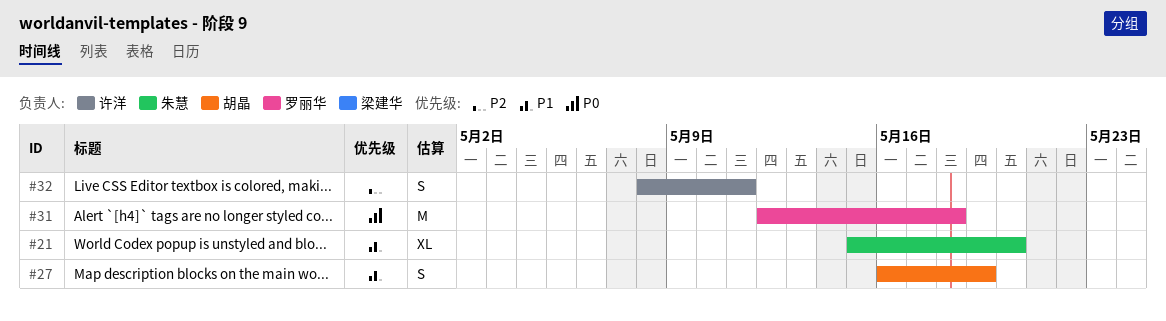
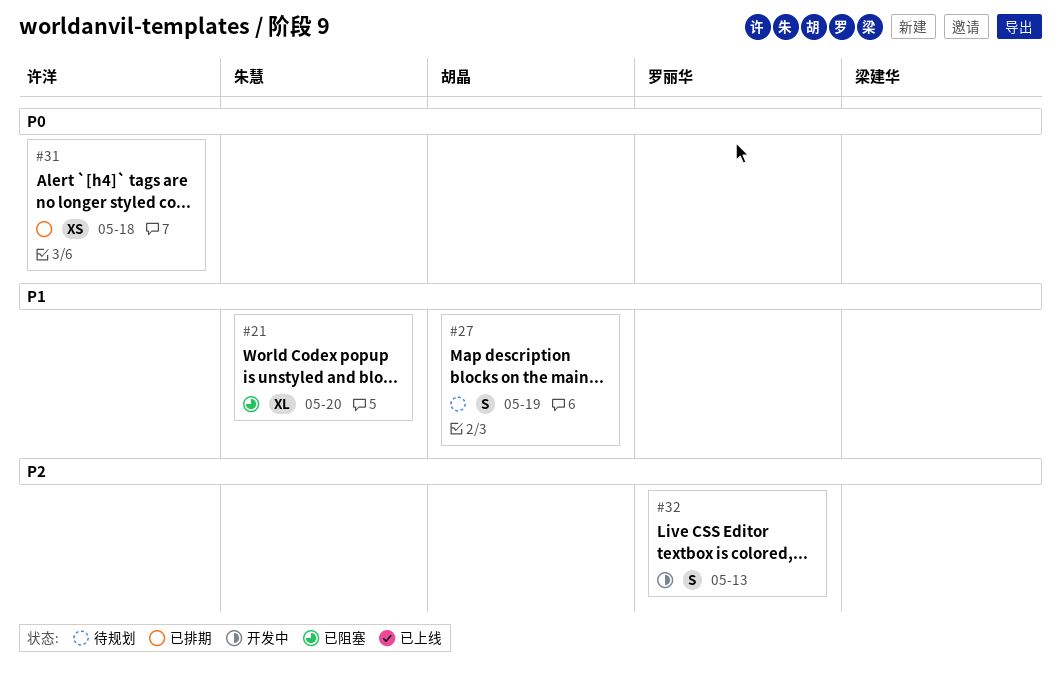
#31, owner: 罗丽华 -> 许洋
#31, estimate: M -> XS
#32, owner: 许洋 -> 罗丽华
#32, due: May 11 -> May 13

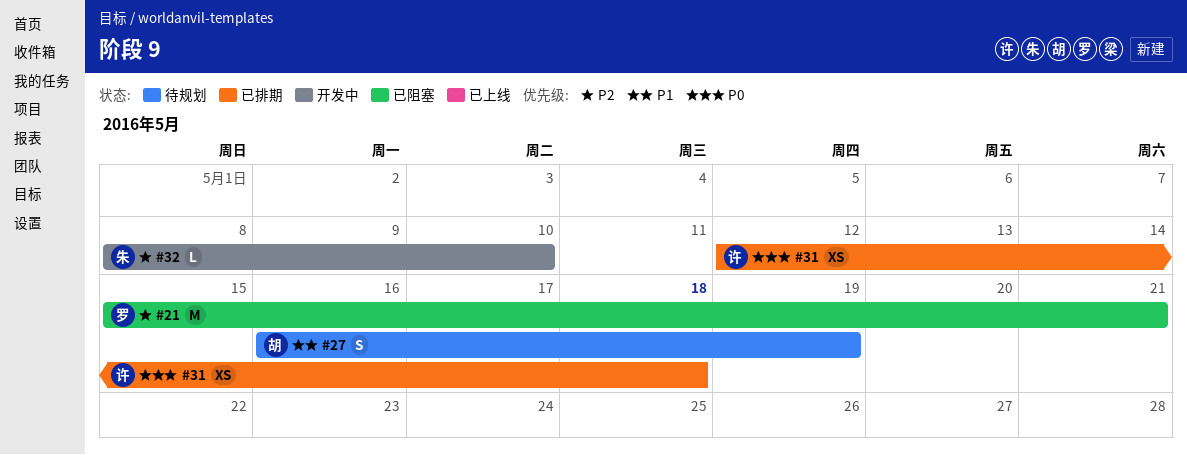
#21, owner: 朱慧 -> 罗丽华
#21, priority: P1 -> P2
#21, estimate: XL -> M
#21, due: May 20 -> May 21
#32, owner: 罗丽华 -> 朱慧
#32, estimate: S -> L
#32, due: May 13 -> May 10

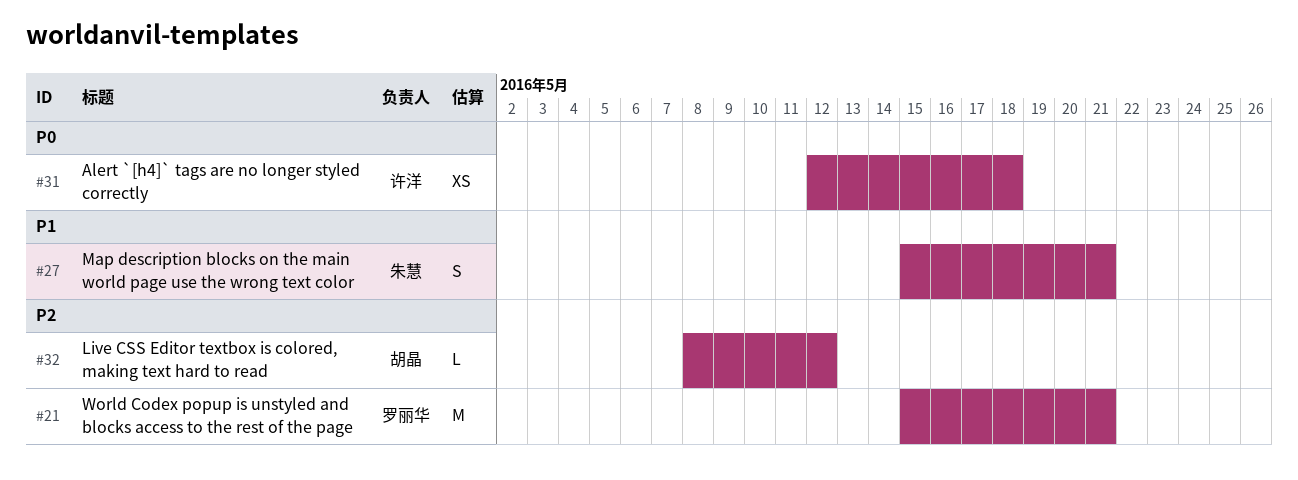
#27, owner: 胡晶 -> 朱慧
#27, start: May 16 -> May 15
#27, due: May 19 -> May 21
#32, owner: 朱慧 -> 胡晶
#32, due: May 10 -> May 12

